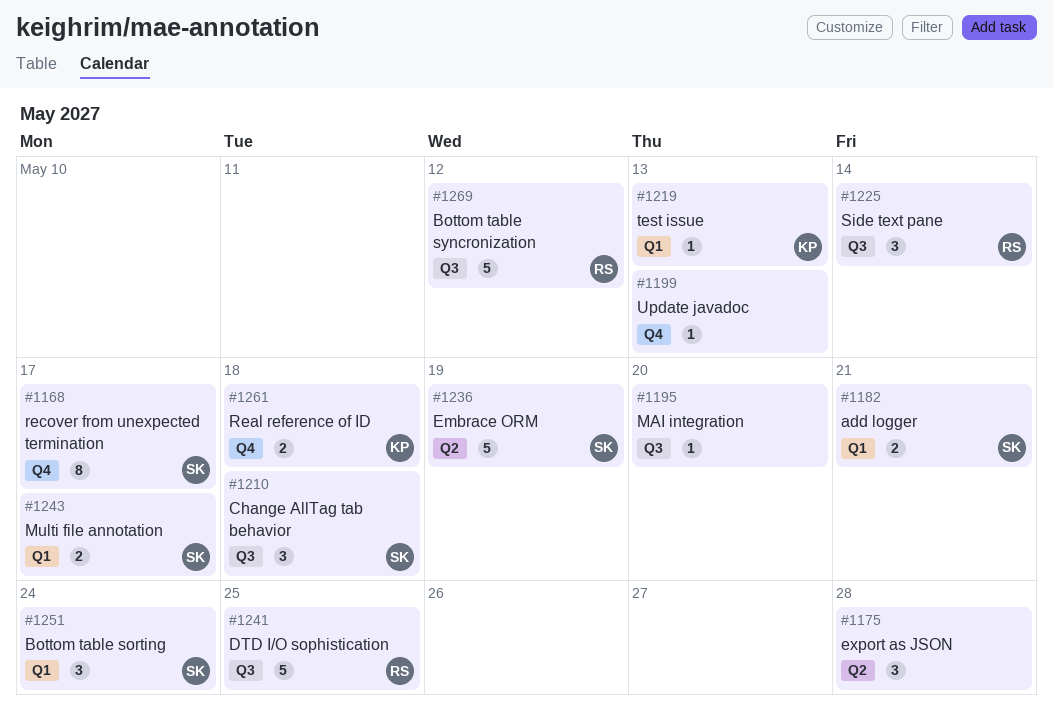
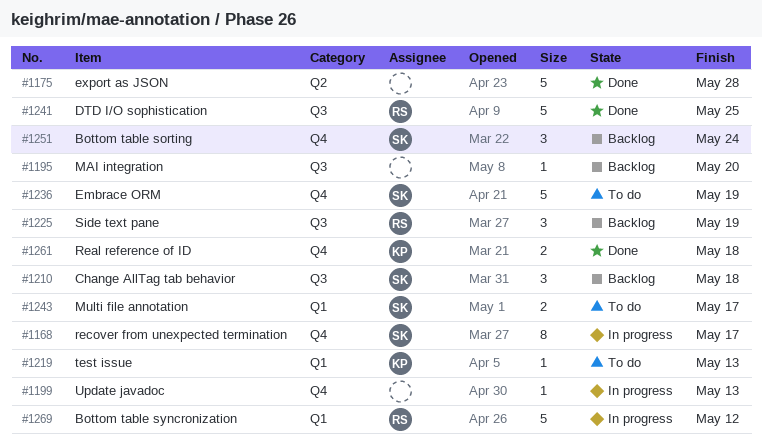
#1175, estimate: 3 -> 5
#1182: present -> none
#1225, due: May 14 -> May 19
#1236, label: Q2 -> Q4
#1251, label: Q1 -> Q4
#1269, label: Q3 -> Q1

